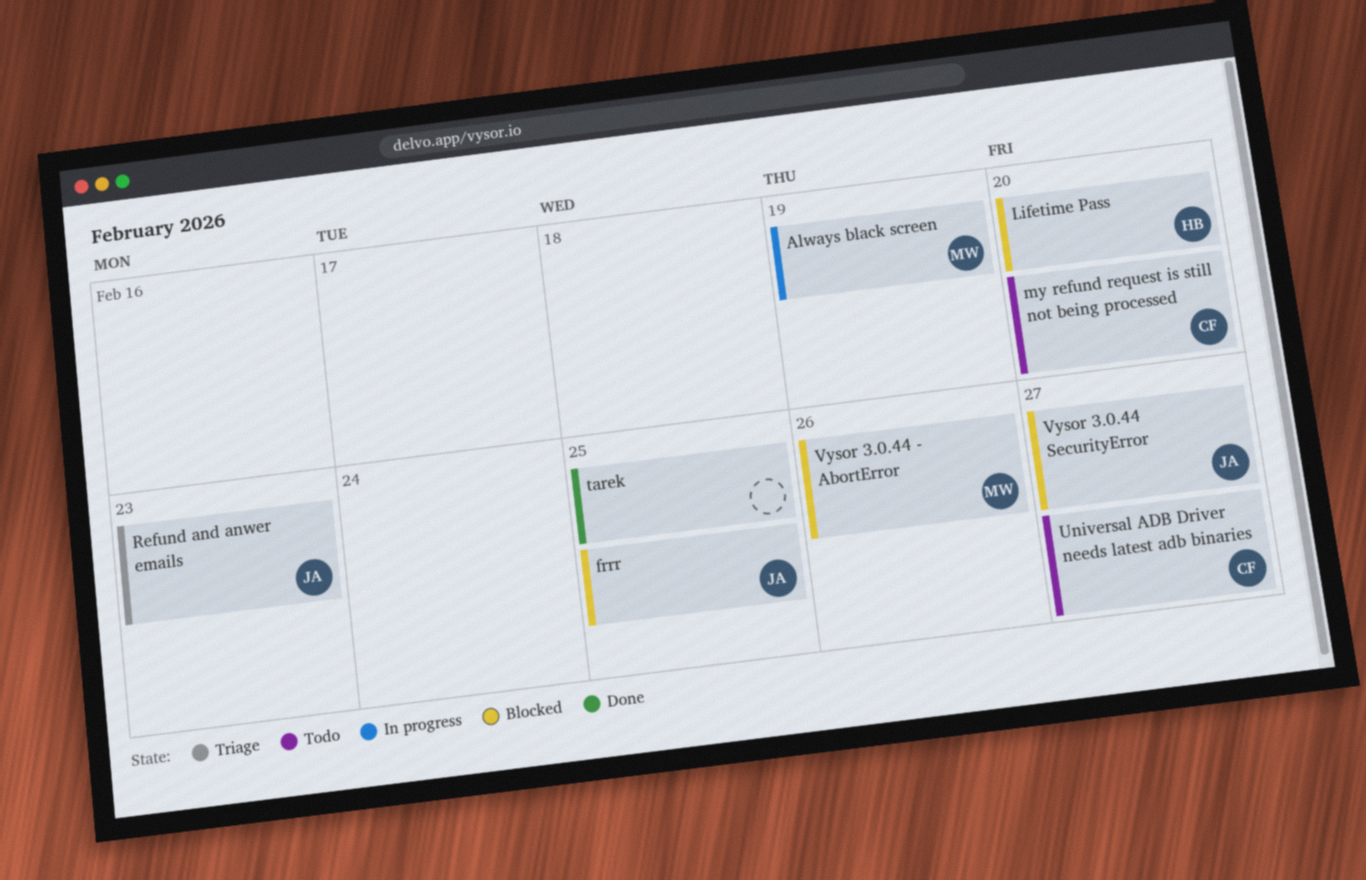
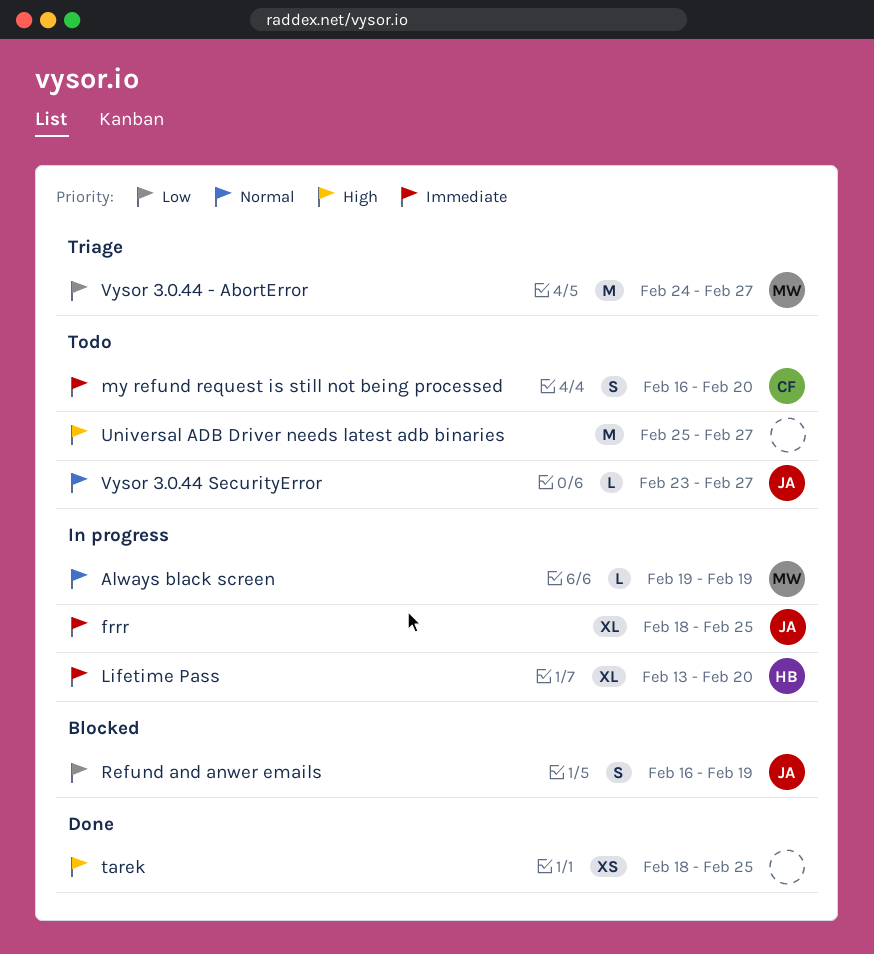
frrr, status: Blocked -> In progress
Lifetime Pass, status: Blocked -> In progress
Refund and anwer emails, status: Triage -> Blocked
Refund and anwer emails, due: Feb 23 -> Feb 19
Universal ADB Driver needs latest adb binaries, owner: CF -> none
Vysor 3.0.44 - AbortError, status: Blocked -> Triage
Vysor 3.0.44 - AbortError, due: Feb 26 -> Feb 27
Vysor 3.0.44 SecurityError, status: Blocked -> Todo

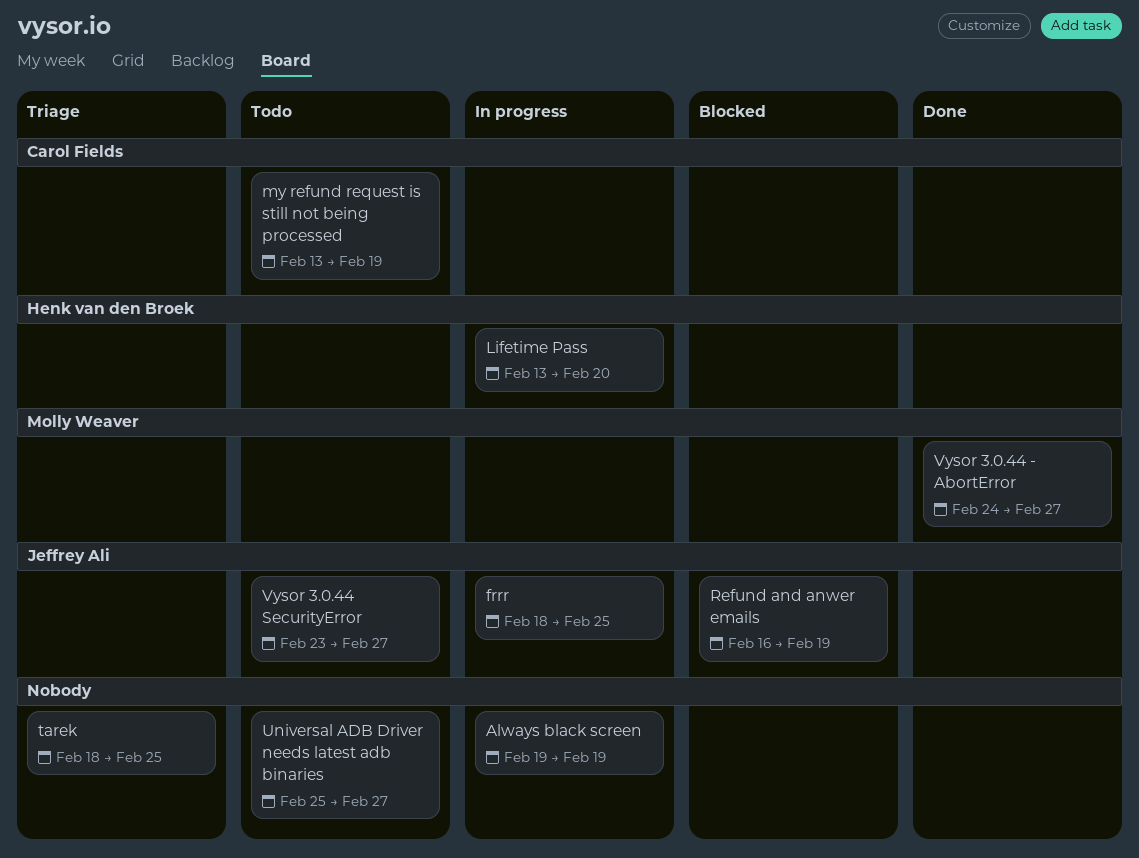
Always black screen, owner: Molly Weaver -> none
my refund request is still not being processed, start: Feb 16 -> Feb 13
my refund request is still not being processed, due: Feb 20 -> Feb 19
tarek, status: Done -> Triage
Vysor 3.0.44 - AbortError, status: Triage -> Done

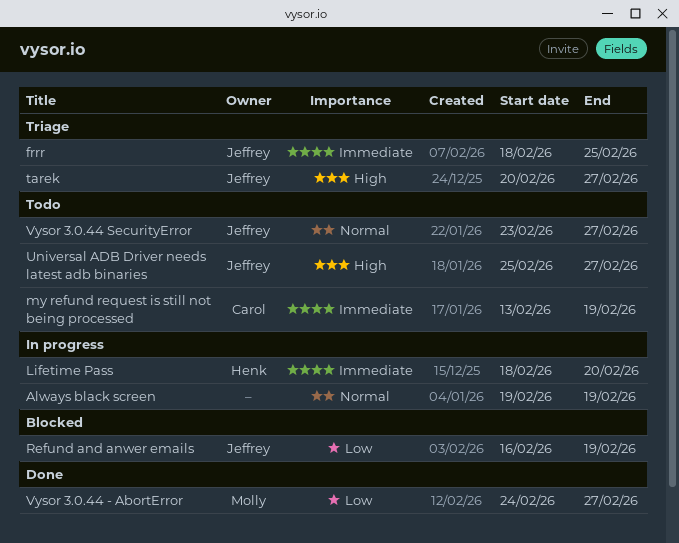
frrr, status: In progress -> Triage
Lifetime Pass, start: Feb 13 -> Feb 18
tarek, owner: none -> Jeffrey Ali
tarek, start: Feb 18 -> Feb 20
tarek, due: Feb 25 -> Feb 27
Universal ADB Driver needs latest adb binaries, owner: none -> Jeffrey Ali

